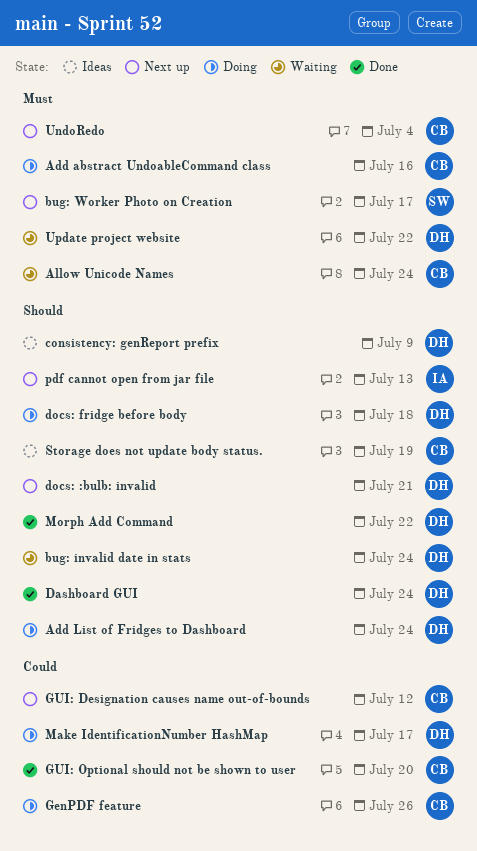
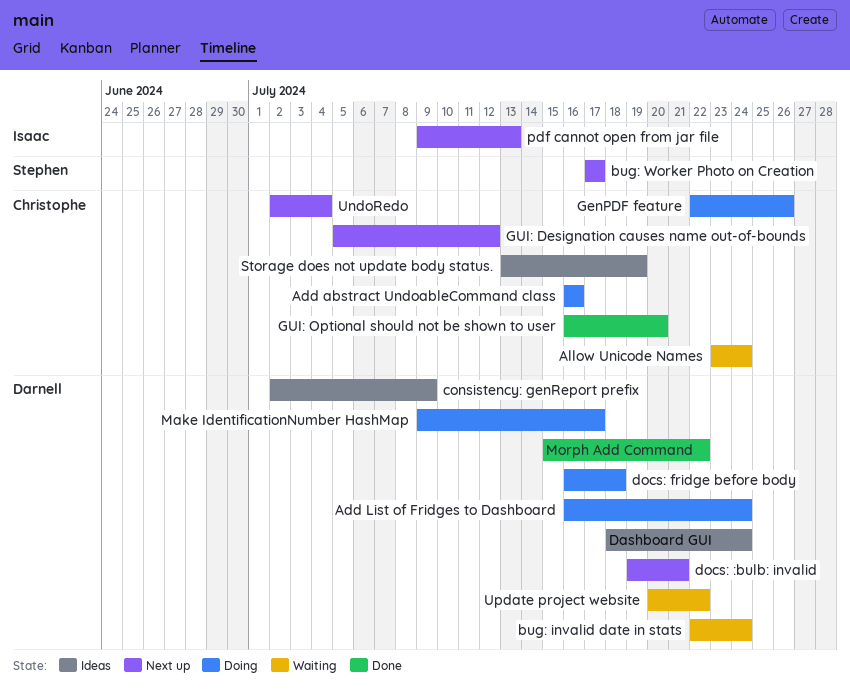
Dashboard GUI, status: Done -> Ideas

